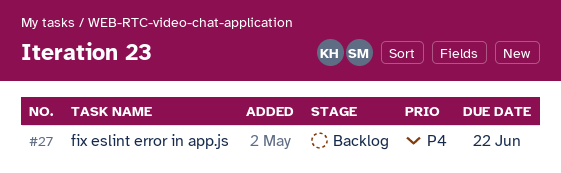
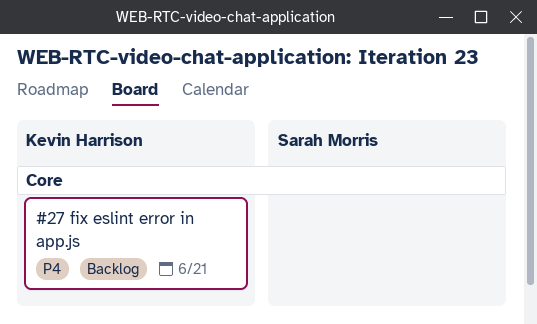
#27, due: Jun 22 -> Jun 21

